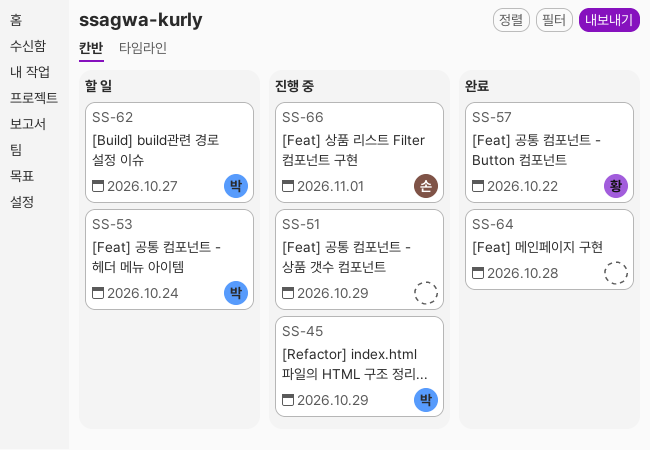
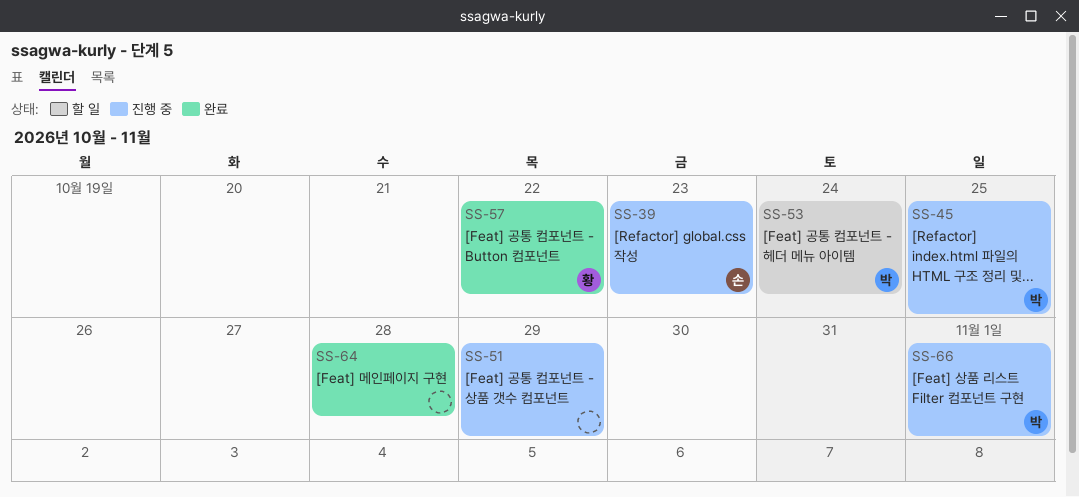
SS-39: none -> present
SS-45, due: Oct 29 -> Oct 25
SS-62: present -> none
SS-66, owner: 손 -> 박

